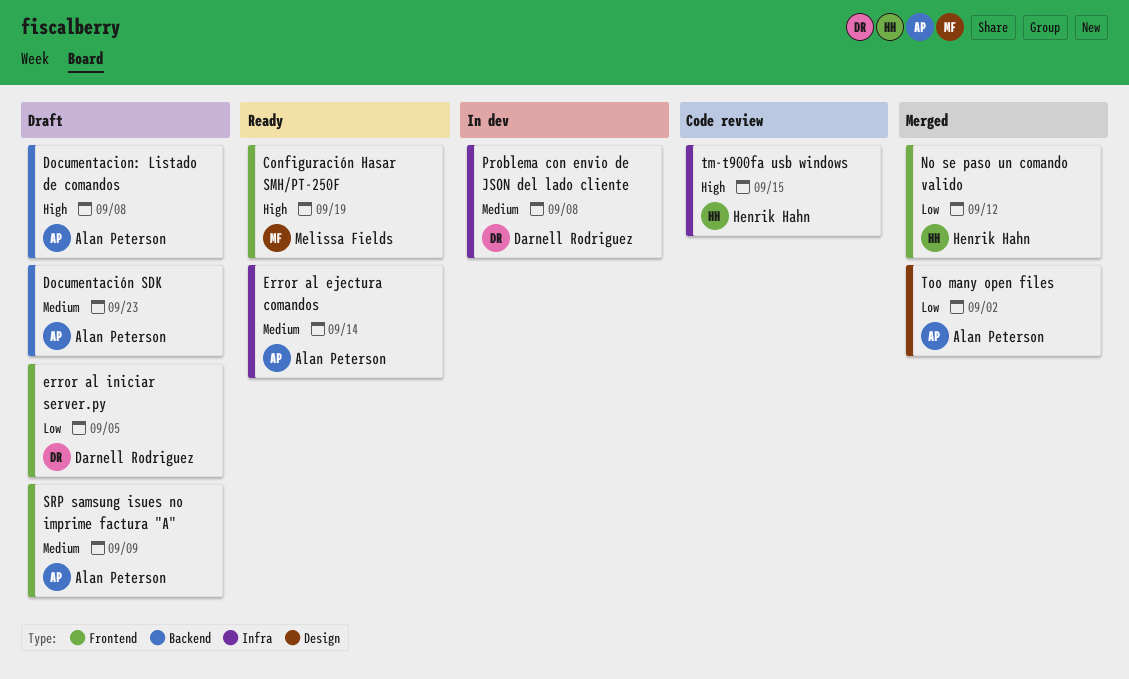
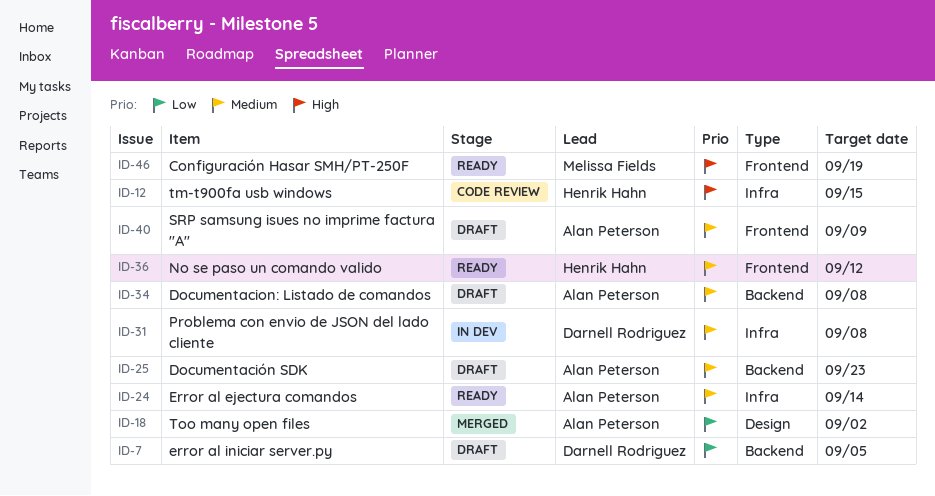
Documentacion: Listado de comandos, priority: High -> Medium
error al iniciar server.py, label: Frontend -> Backend
No se paso un comando valido, status: Merged -> Ready
No se paso un comando valido, priority: Low -> Medium

